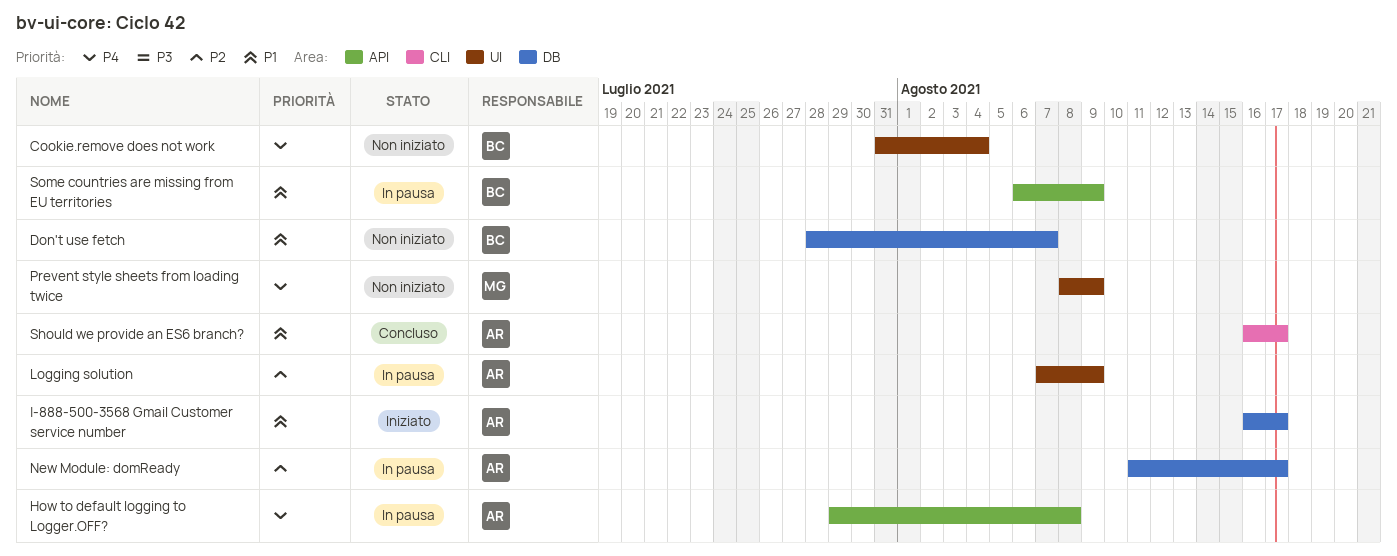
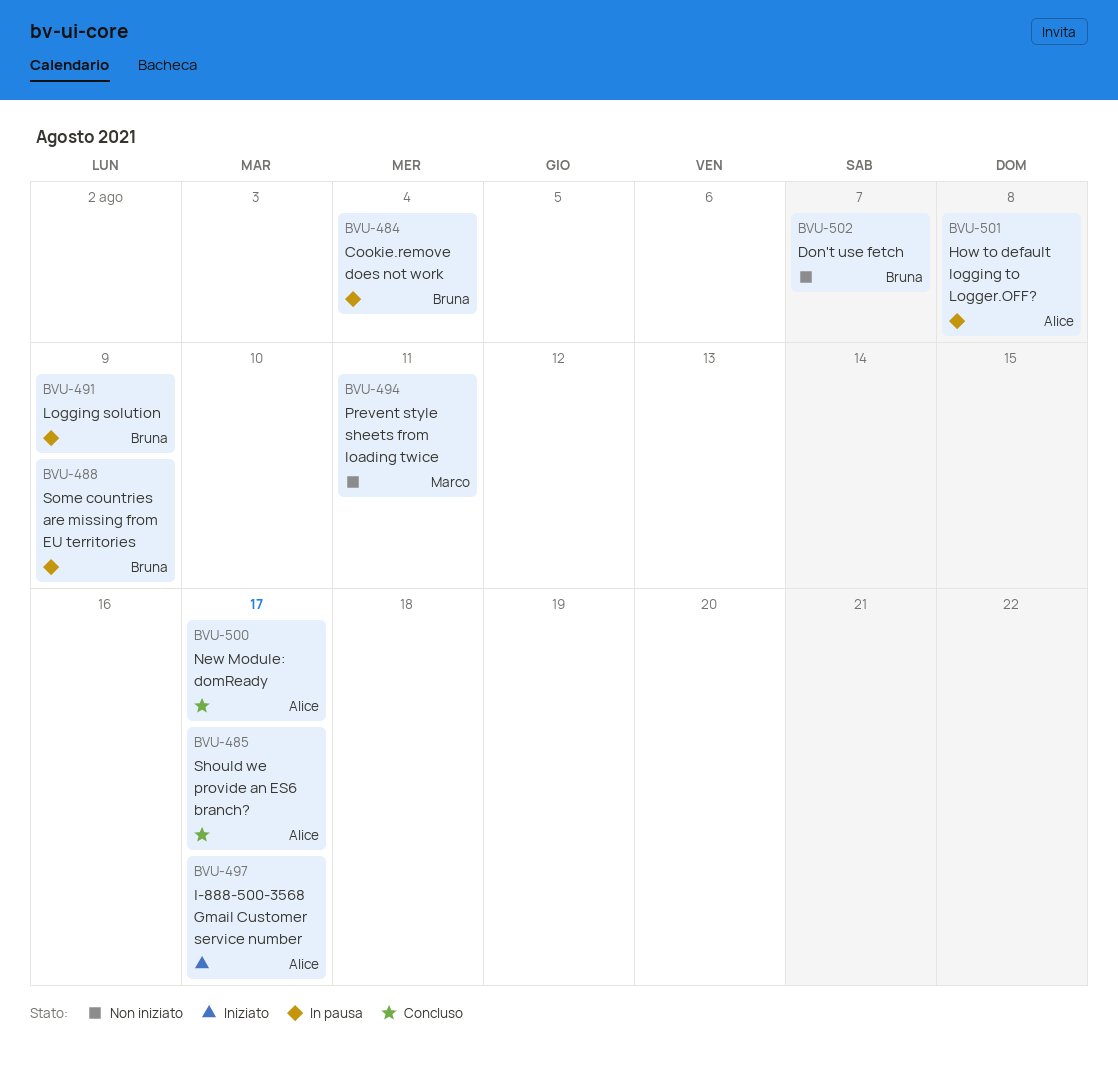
Cookie.remove does not work, status: Non iniziato -> In pausa
Logging solution, owner: Alice -> Bruna
New Module: domReady, status: In pausa -> Concluso
Prevent style sheets from loading twice, due: Aug 9 -> Aug 11

